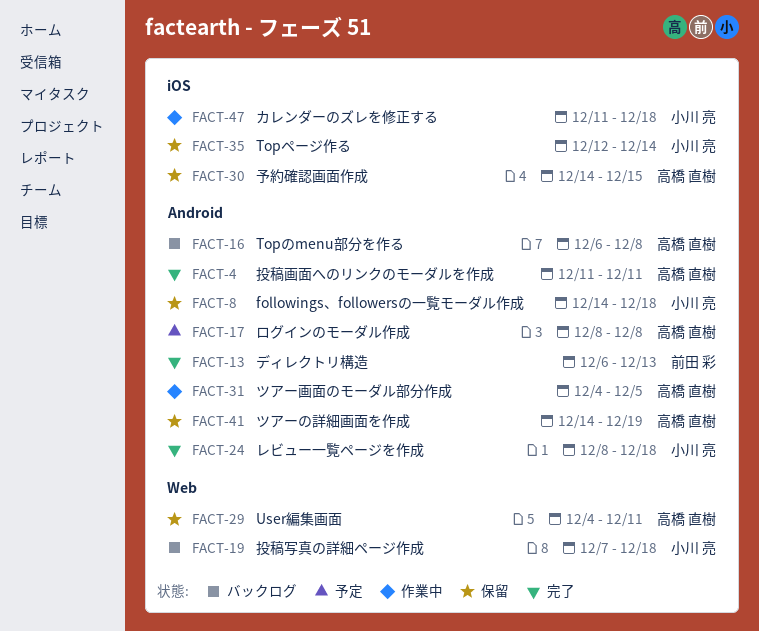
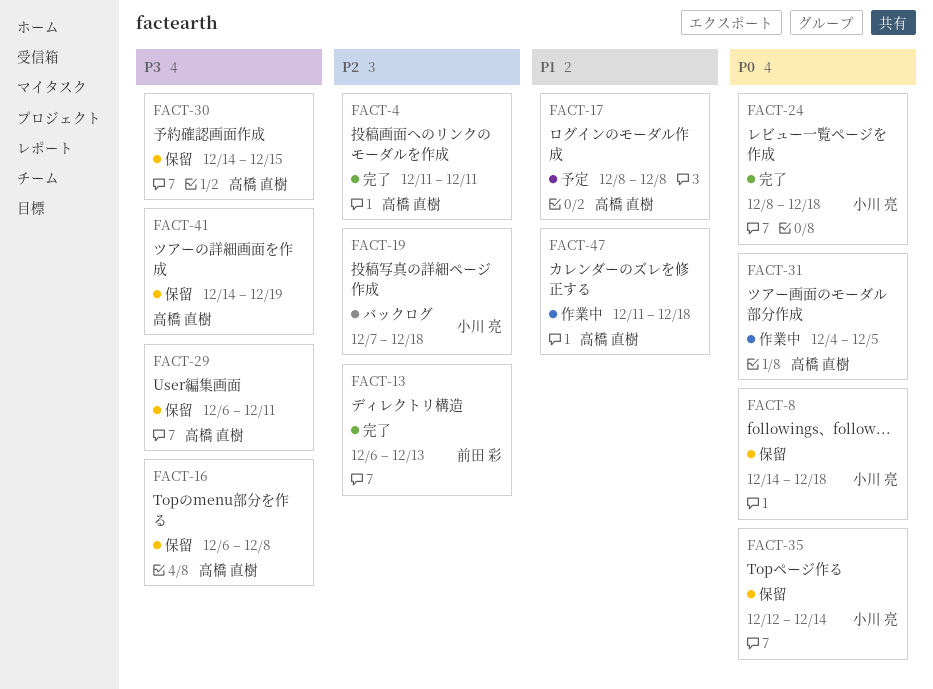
FACT-16, status: バックログ -> 保留
FACT-29, start: Dec 4 -> Dec 6
FACT-47, owner: 小川 亮 -> 高橋 直樹

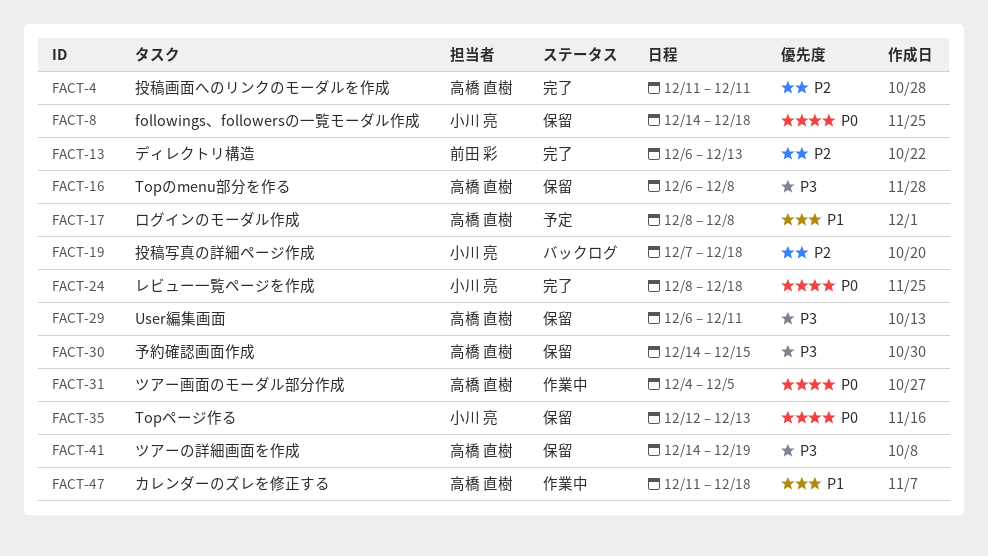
FACT-35, due: Dec 14 -> Dec 13

